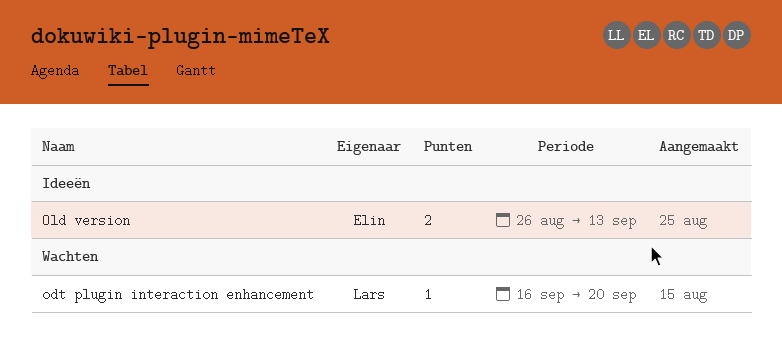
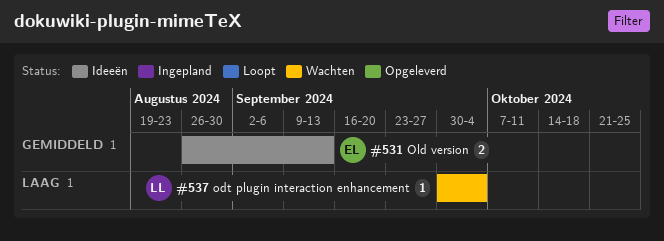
odt plugin interaction enhancement, start: Sep 16 -> Sep 30
odt plugin interaction enhancement, due: Sep 20 -> Oct 4

